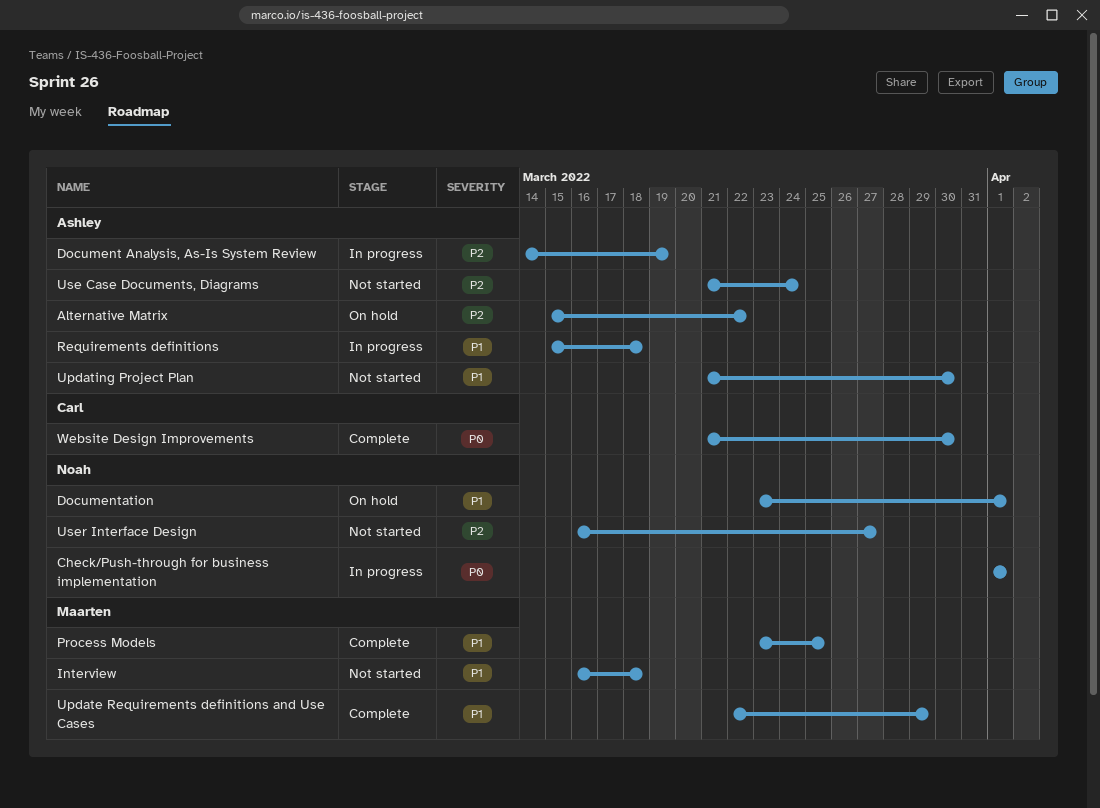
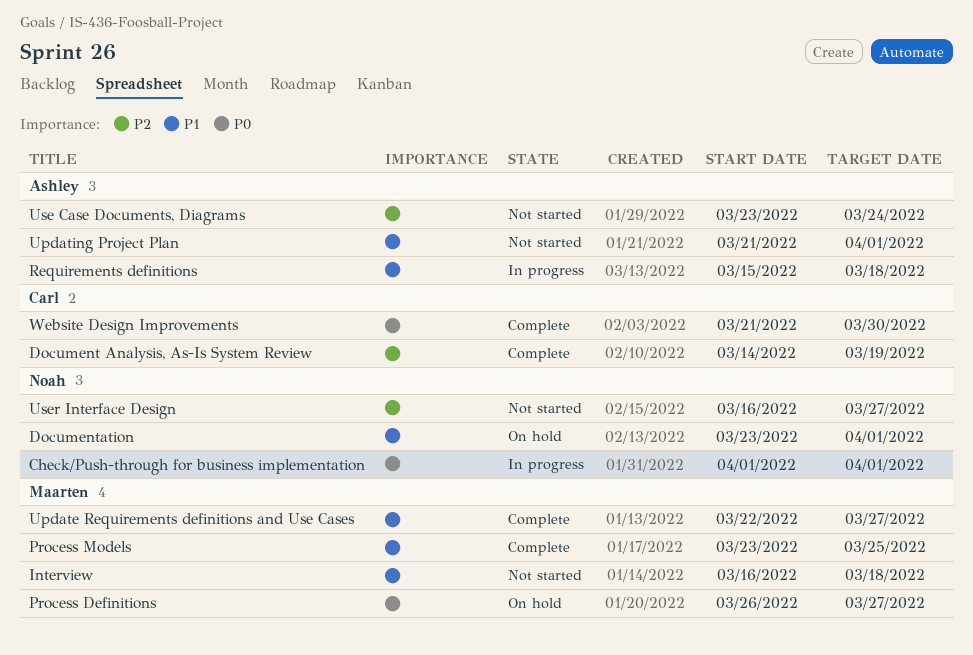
Alternative Matrix: present -> none
Document Analysis, As-Is System Review, status: In progress -> Complete
Document Analysis, As-Is System Review, owner: Ashley -> Carl
Process Definitions: none -> present
Update Requirements definitions and Use Cases, due: Mar 29 -> Mar 27
Updating Project Plan, due: Mar 30 -> Apr 1
Use Case Documents, Diagrams, start: Mar 21 -> Mar 23

